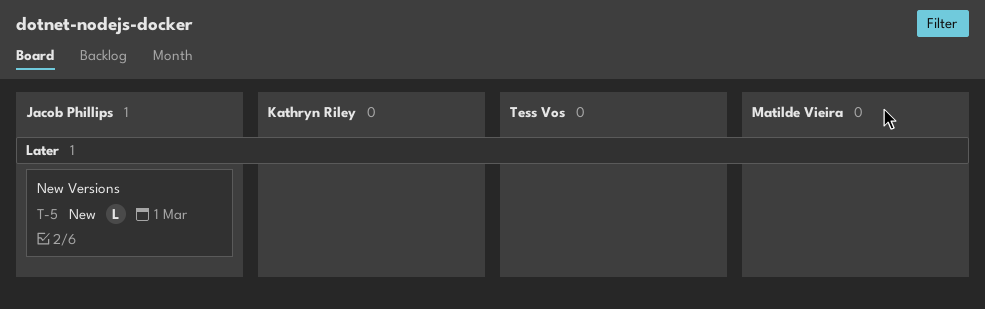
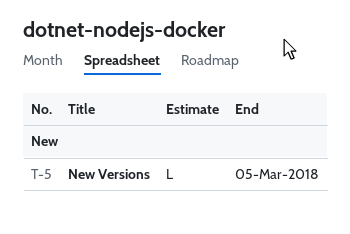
T-5, due: Mar 1 -> Mar 5

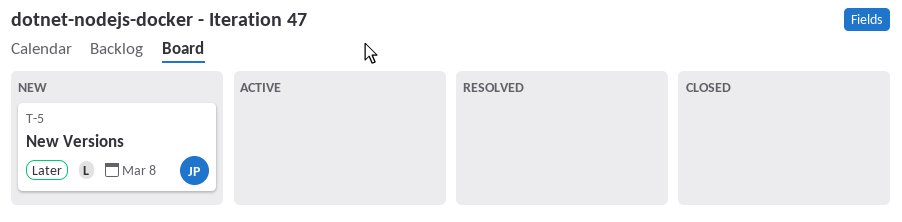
T-5, due: Mar 5 -> Mar 8

